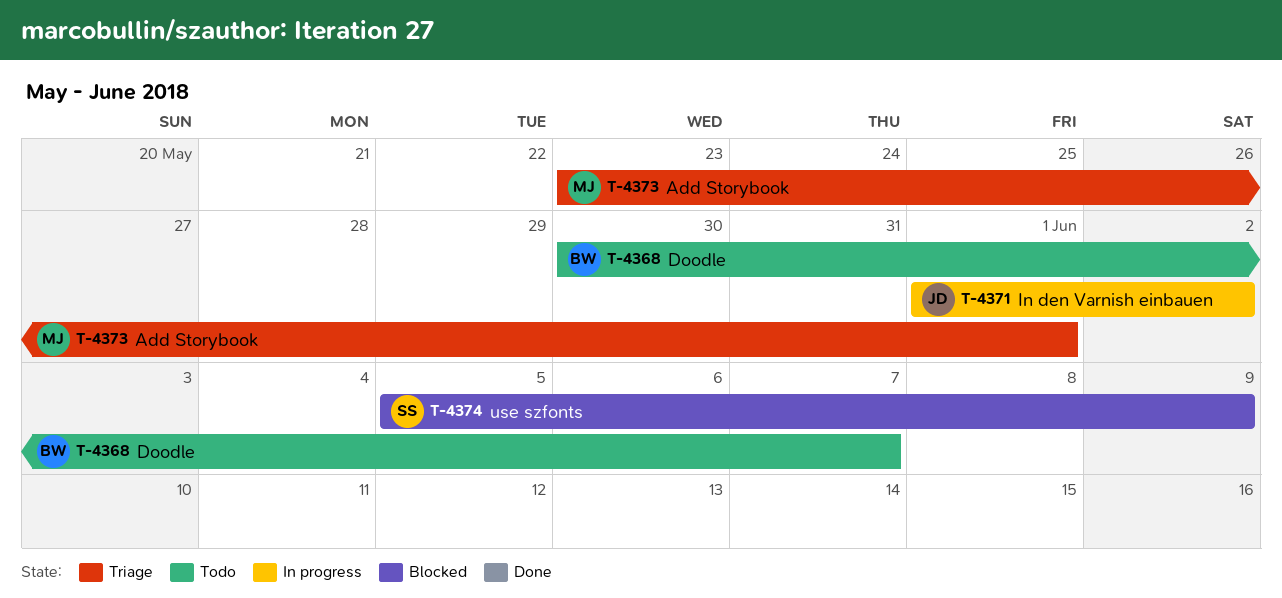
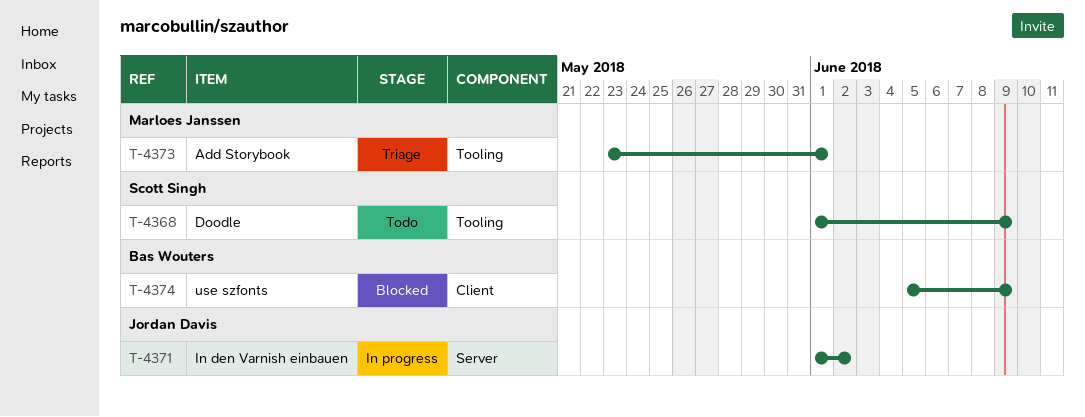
T-4368, owner: Bas Wouters -> Scott Singh
T-4368, start: May 30 -> Jun 1
T-4368, due: Jun 7 -> Jun 9
T-4374, owner: Scott Singh -> Bas Wouters

